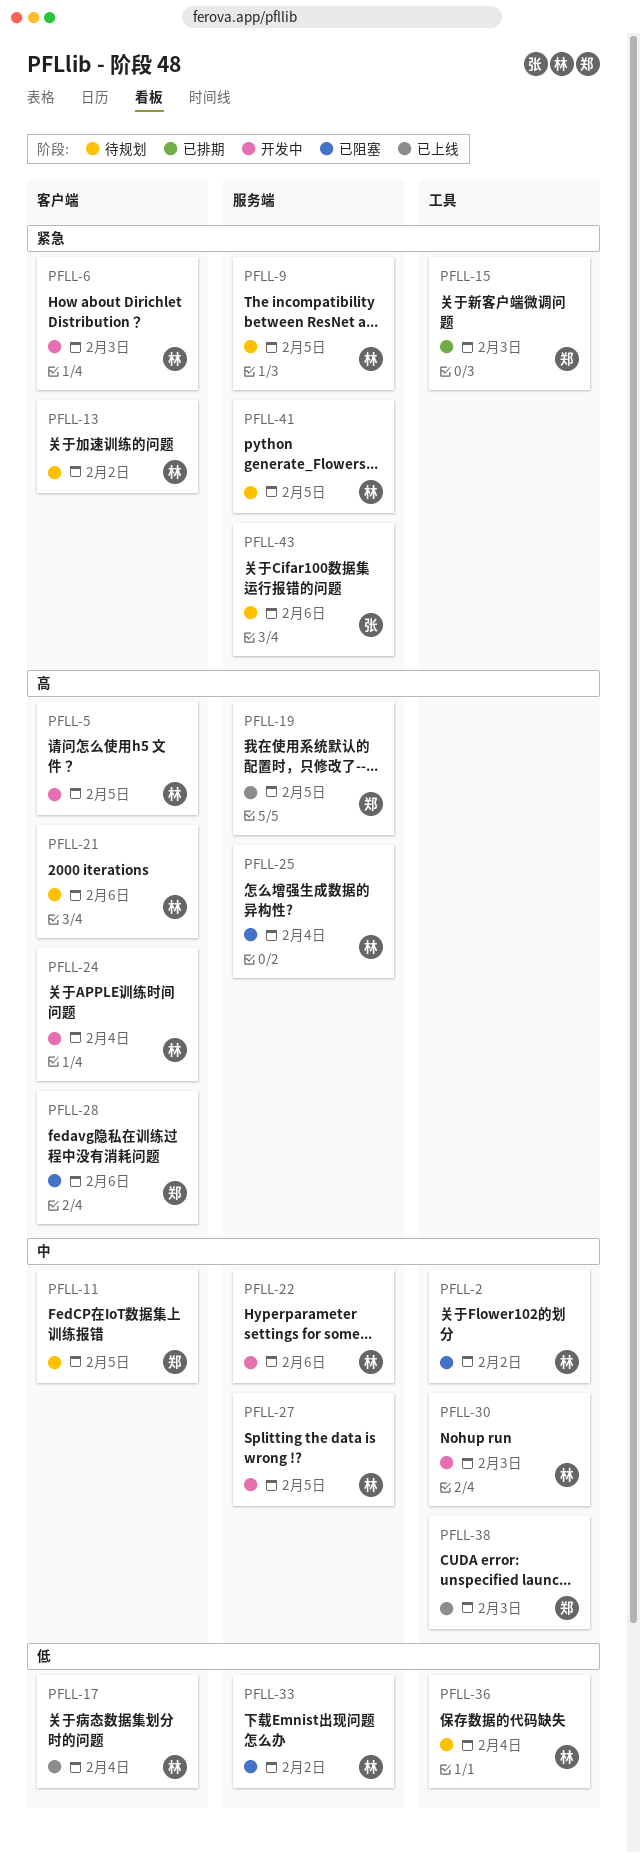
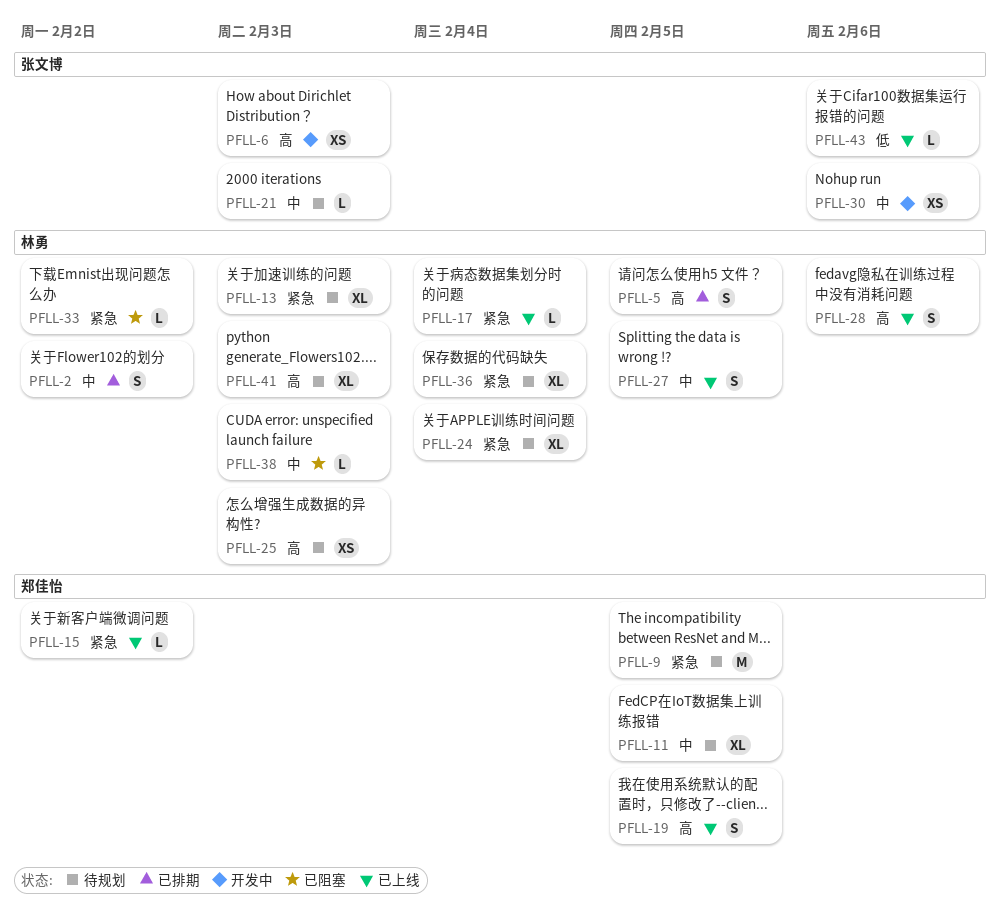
PFLL-2, status: 已阻塞 -> 已排期
PFLL-5, status: 开发中 -> 已排期
PFLL-6, owner: 林勇 -> 张文博
PFLL-6, priority: 紧急 -> 高
PFLL-9, owner: 林勇 -> 郑佳怡
PFLL-13, due: Feb 2 -> Feb 3
PFLL-15, status: 已排期 -> 已上线
PFLL-15, due: Feb 3 -> Feb 2
PFLL-17, priority: 低 -> 紧急
PFLL-21, owner: 林勇 -> 张文博
PFLL-21, priority: 高 -> 中
PFLL-21, due: Feb 6 -> Feb 3
PFLL-22: present -> none
PFLL-24, status: 开发中 -> 待规划
PFLL-24, priority: 高 -> 紧急
PFLL-25, status: 已阻塞 -> 待规划
PFLL-25, due: Feb 4 -> Feb 3
PFLL-27, status: 开发中 -> 已上线
PFLL-28, status: 已阻塞 -> 已上线
PFLL-28, owner: 郑佳怡 -> 林勇
PFLL-30, owner: 林勇 -> 张文博
PFLL-30, due: Feb 3 -> Feb 6
PFLL-33, priority: 低 -> 紧急
PFLL-36, priority: 低 -> 紧急
PFLL-38, status: 已上线 -> 已阻塞
PFLL-38, owner: 郑佳怡 -> 林勇
PFLL-41, priority: 紧急 -> 高
PFLL-41, due: Feb 5 -> Feb 3
PFLL-43, status: 待规划 -> 已上线
PFLL-43, priority: 紧急 -> 低

